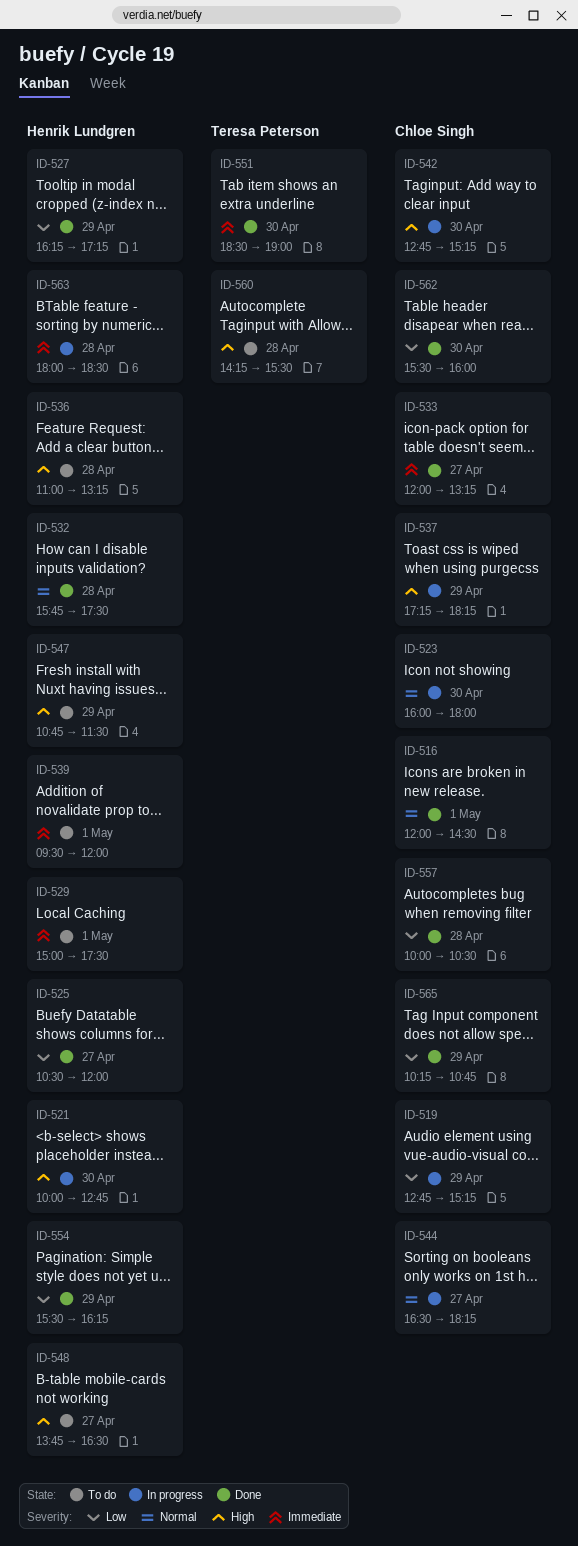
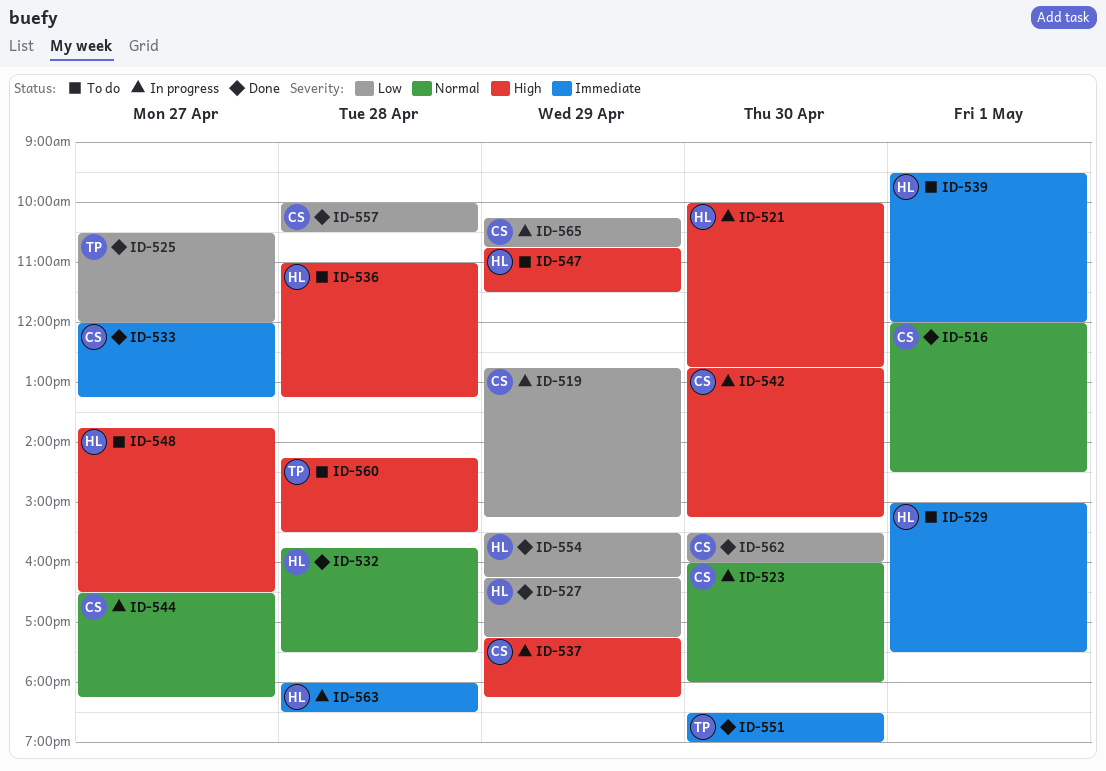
ID-525, owner: Henrik Lundgren -> Teresa Peterson
ID-565, status: Done -> In progress

